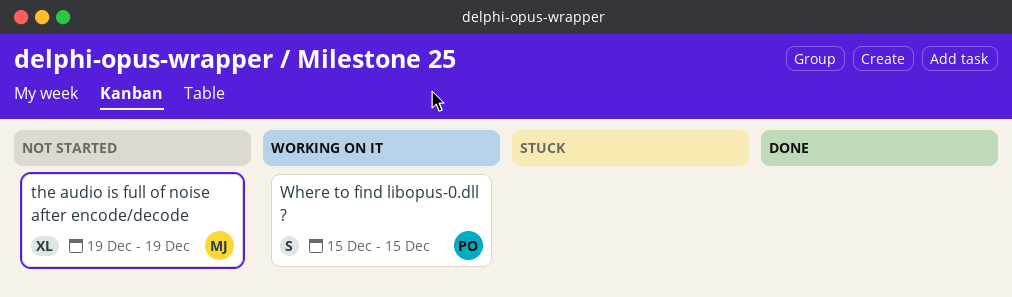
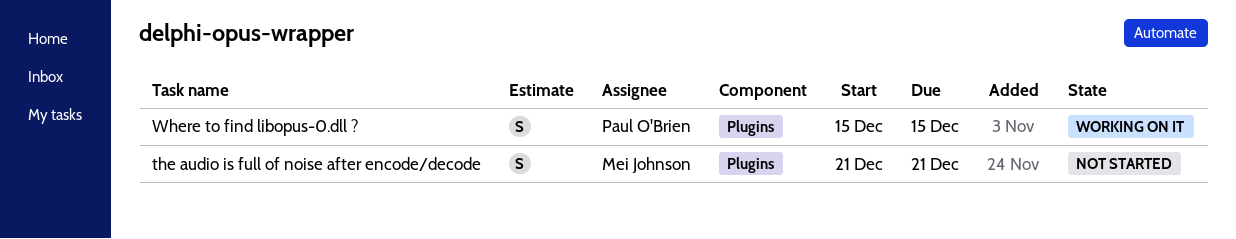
the audio is full of noise after encode/decode, estimate: XL -> S
the audio is full of noise after encode/decode, start: Dec 19 -> Dec 21
the audio is full of noise after encode/decode, due: Dec 19 -> Dec 21

